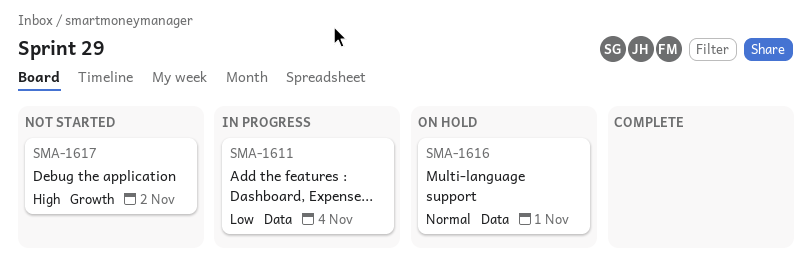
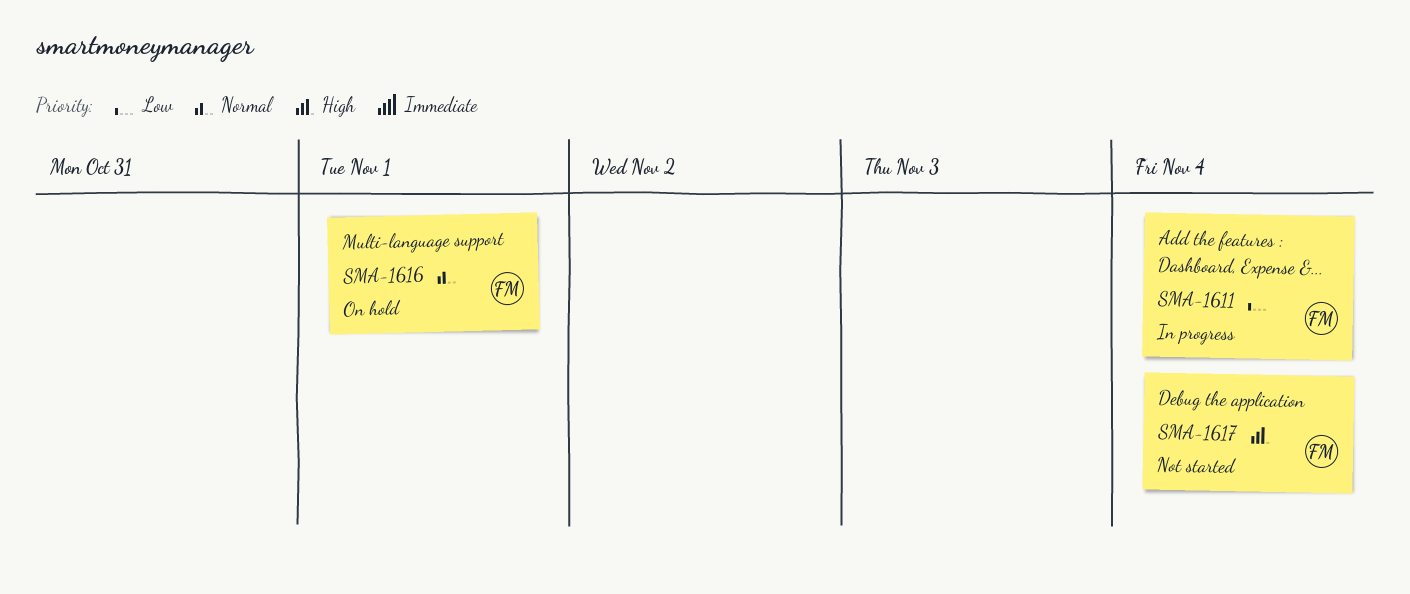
SMA-1617, due: Nov 2 -> Nov 4

